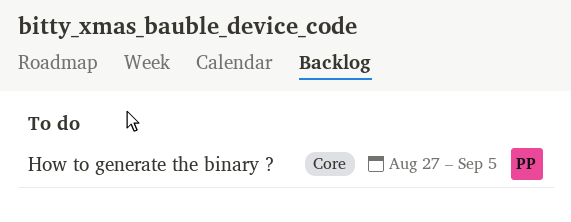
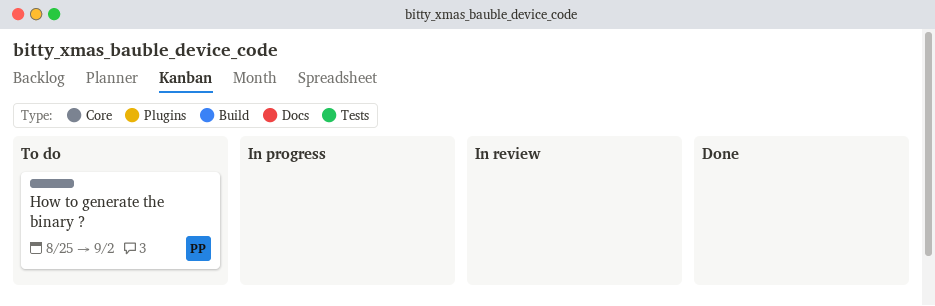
How to generate the binary ?, start: Aug 27 -> Aug 25
How to generate the binary ?, due: Sep 5 -> Sep 2

